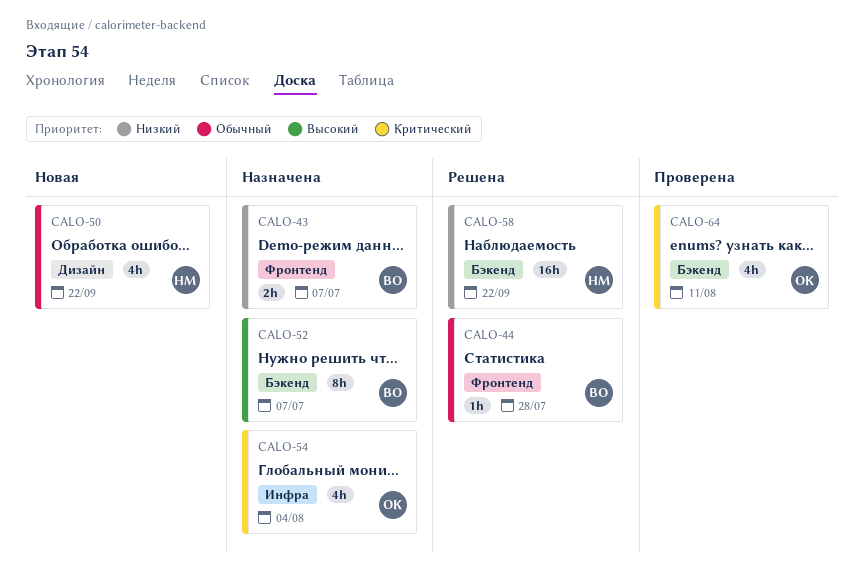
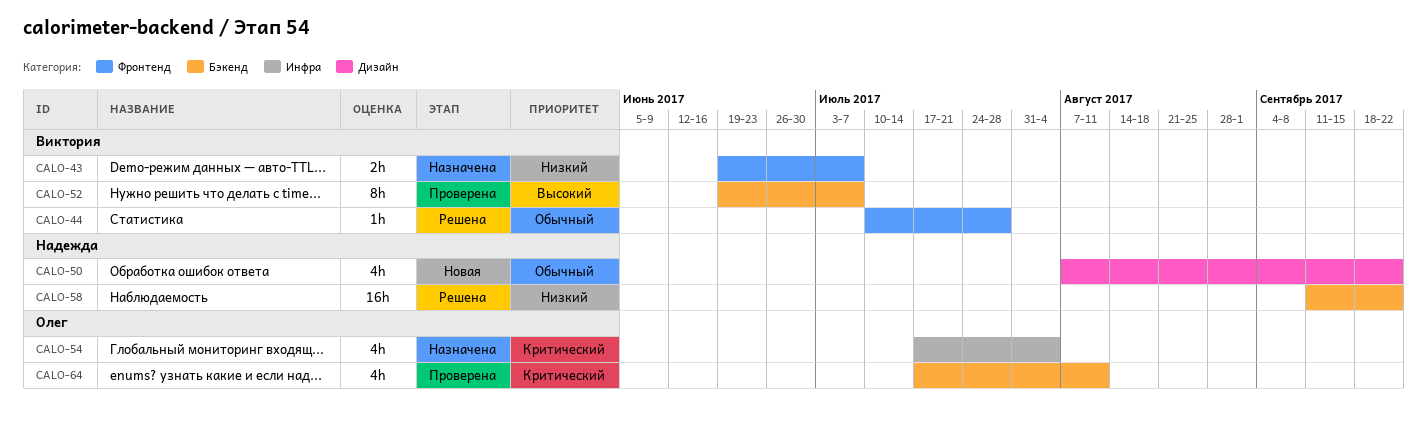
CALO-52, status: Назначена -> Проверена

